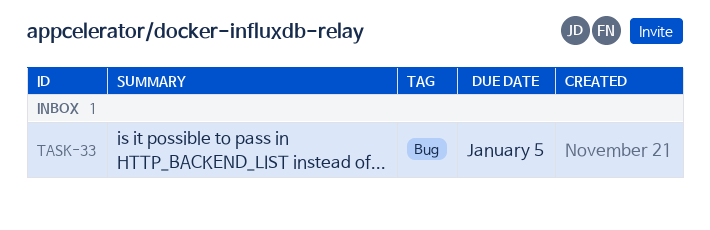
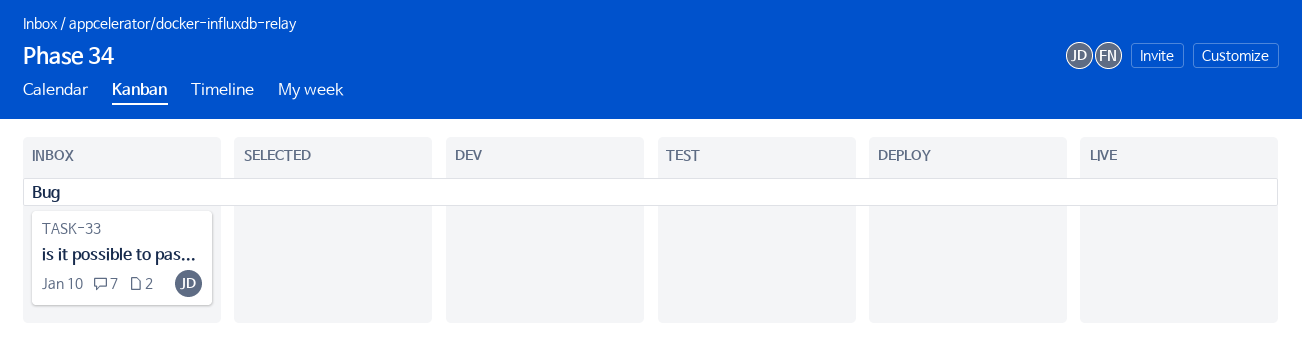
TASK-33, due: Jan 5 -> Jan 10

